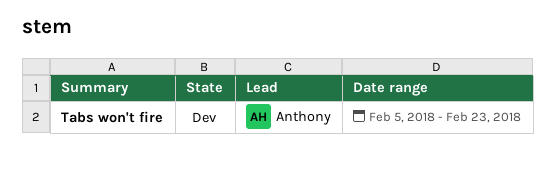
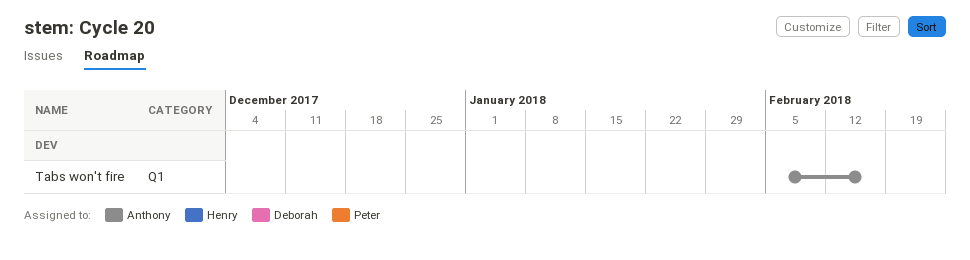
Tabs won't fire, due: Feb 23 -> Feb 16

